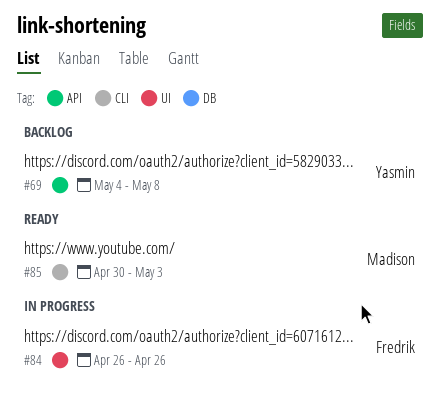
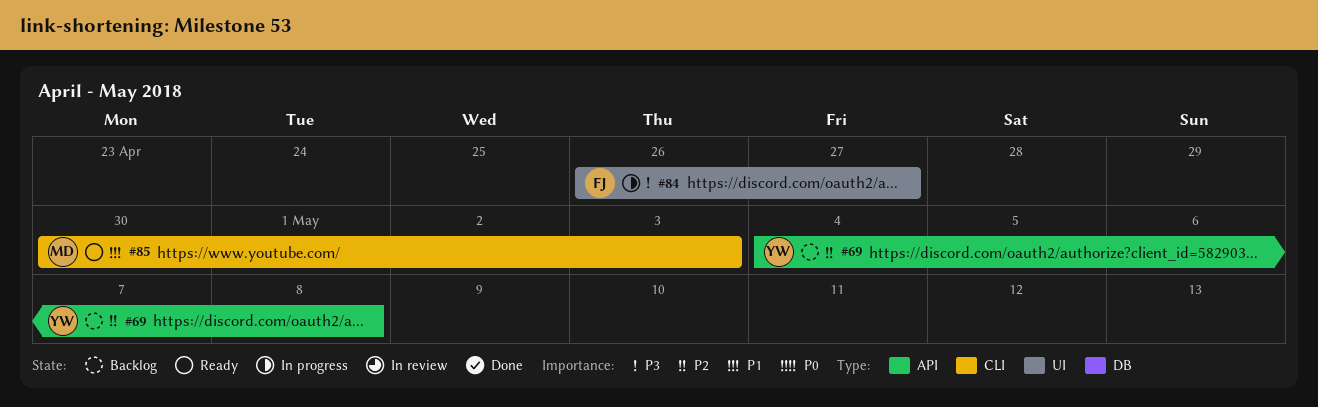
#84, due: Apr 26 -> Apr 27

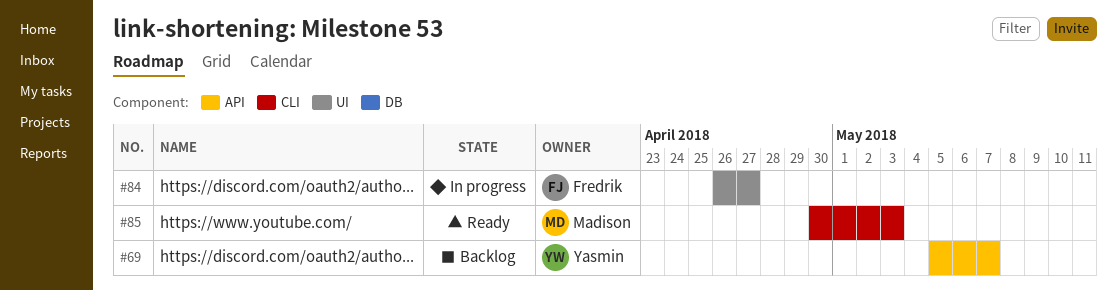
#69, start: May 4 -> May 5
#69, due: May 8 -> May 7

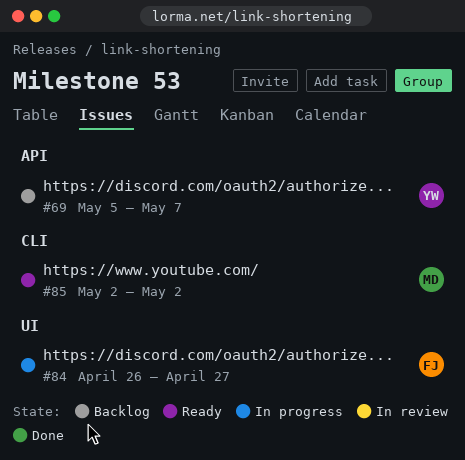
#85, start: Apr 30 -> May 2
#85, due: May 3 -> May 2

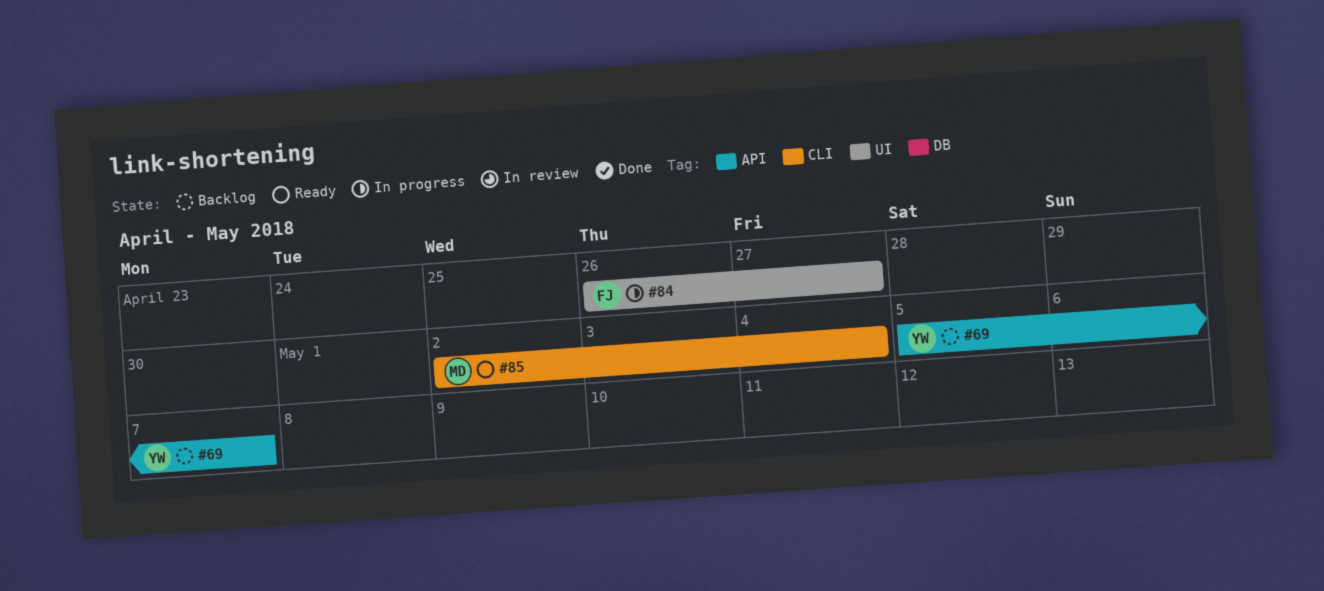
#85, due: May 2 -> May 4

